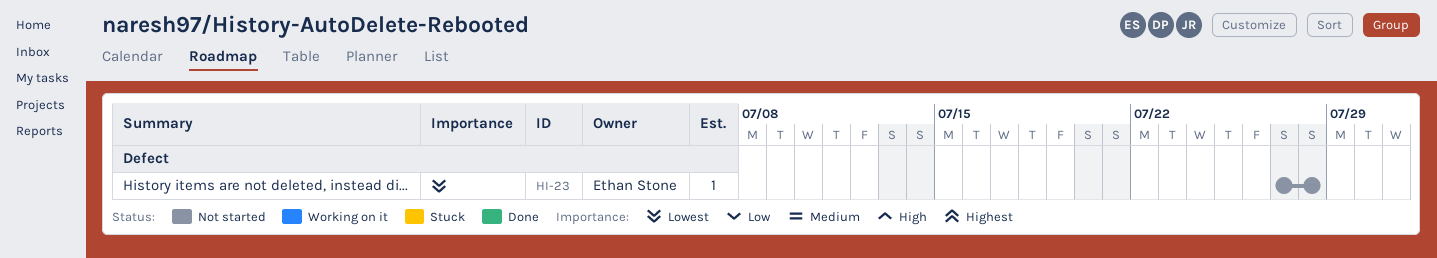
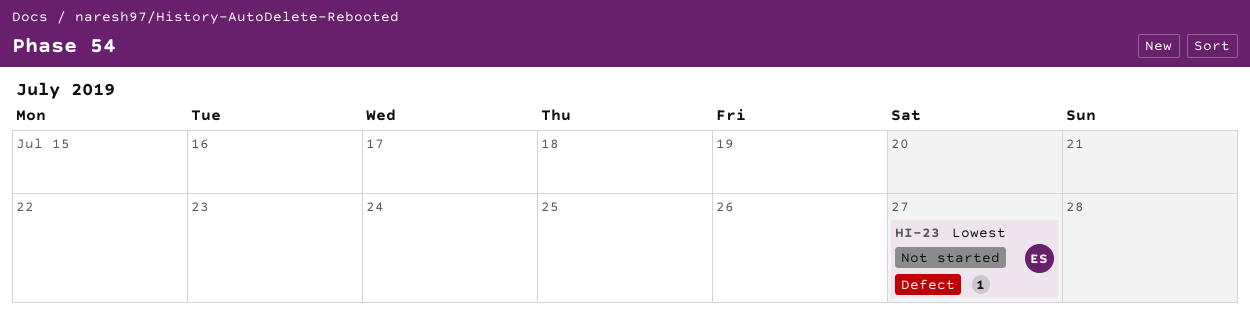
HI-23, due: Jul 28 -> Jul 27

